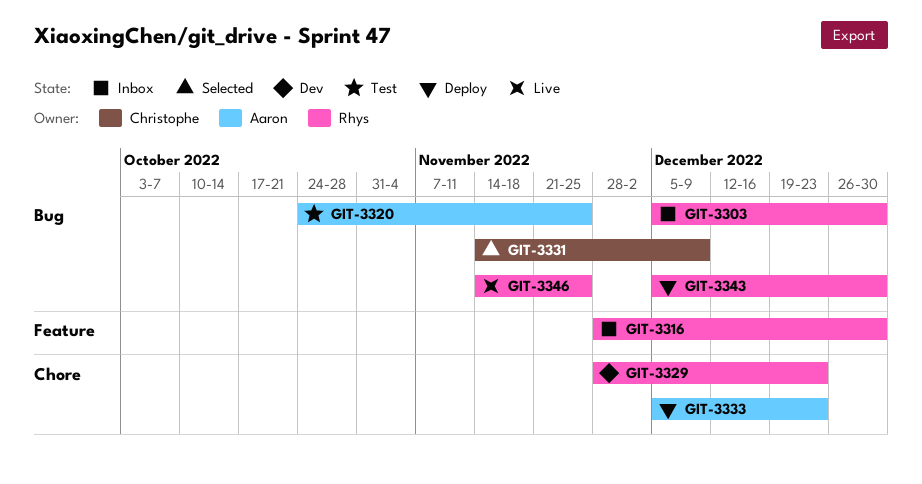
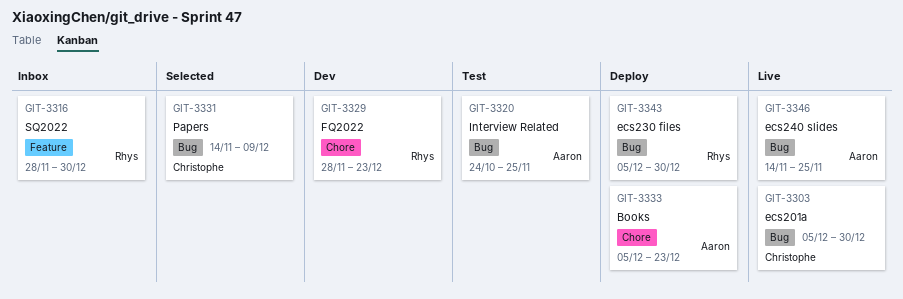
GIT-3303, status: Inbox -> Live
GIT-3303, owner: Rhys -> Christophe
GIT-3346, owner: Rhys -> Aaron

